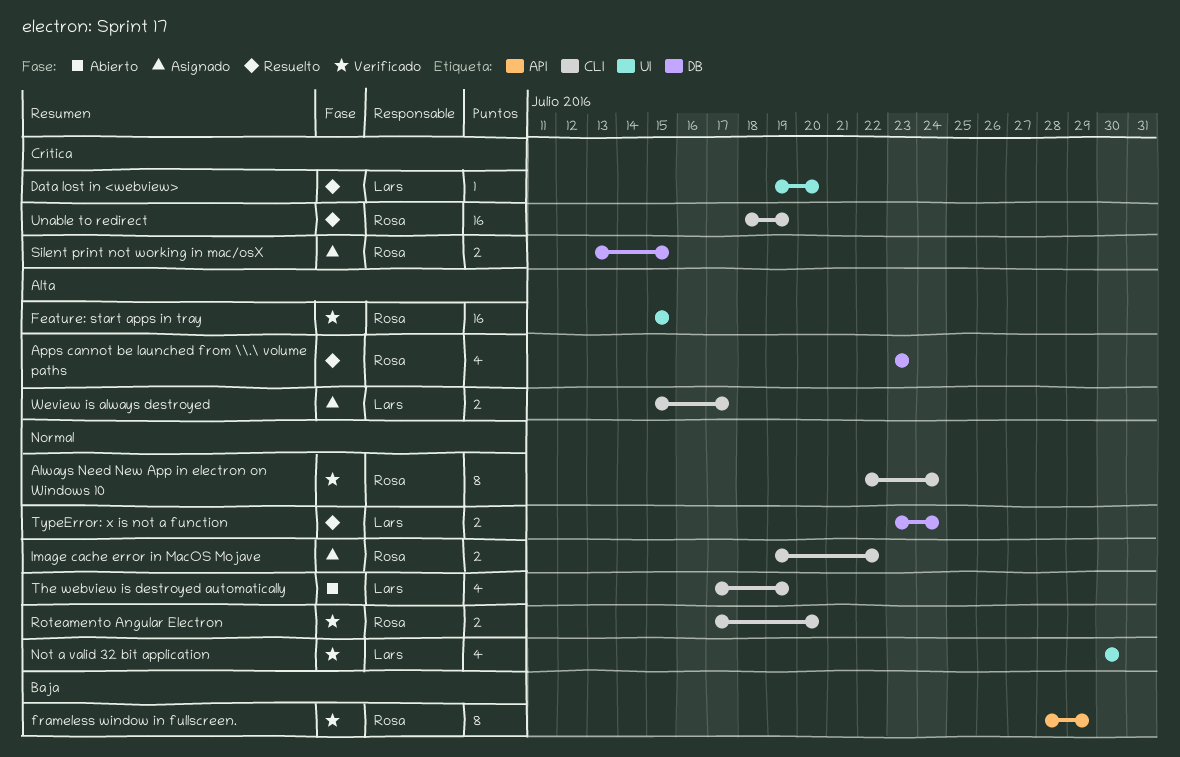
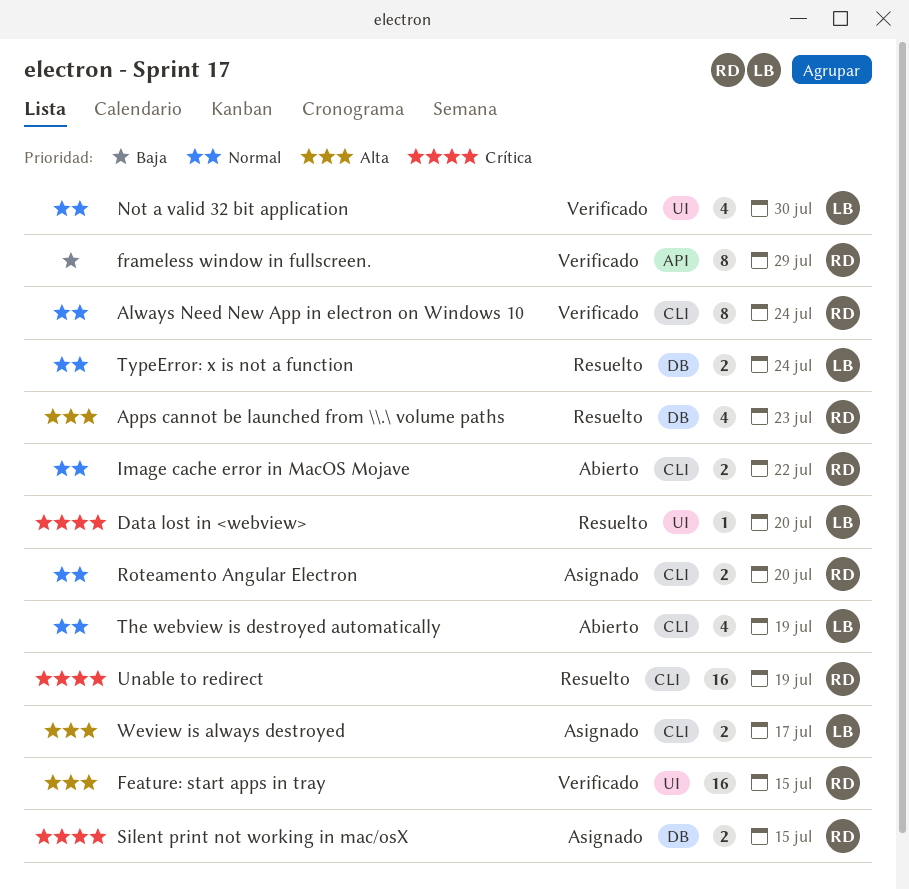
Image cache error in MacOS Mojave, status: Asignado -> Abierto
Roteamento Angular Electron, status: Verificado -> Asignado

